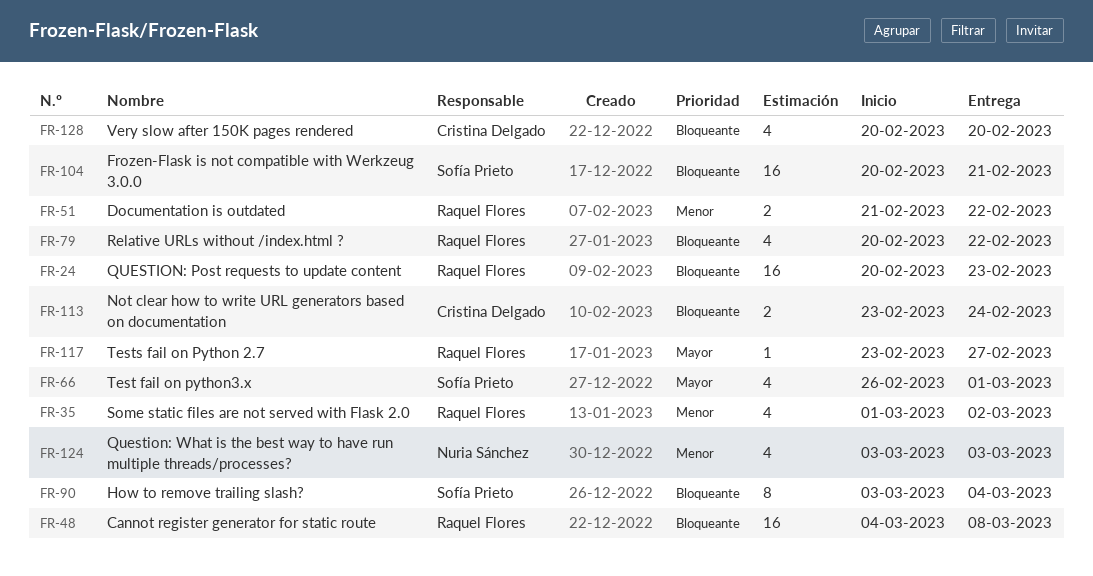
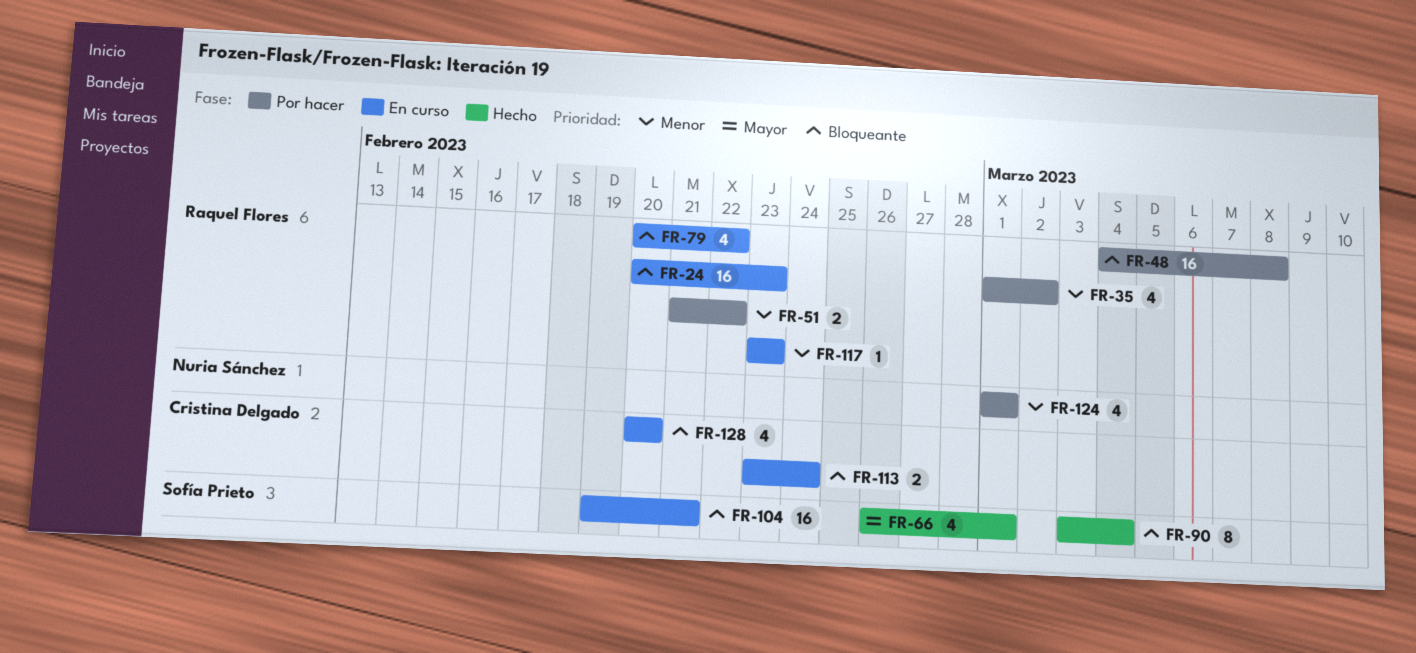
FR-104, start: Feb 20 -> Feb 19
FR-117, priority: Mayor -> Menor
FR-117, due: Feb 27 -> Feb 23
FR-124, start: Mar 3 -> Mar 1
FR-124, due: Mar 3 -> Mar 1

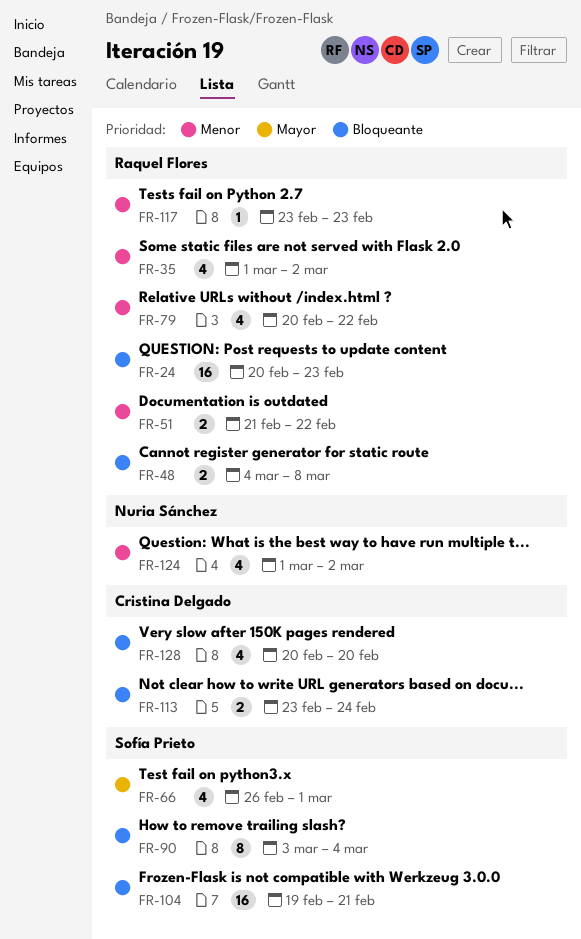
FR-48, estimate: 16 -> 2
FR-79, priority: Bloqueante -> Menor
FR-124, due: Mar 1 -> Mar 2

